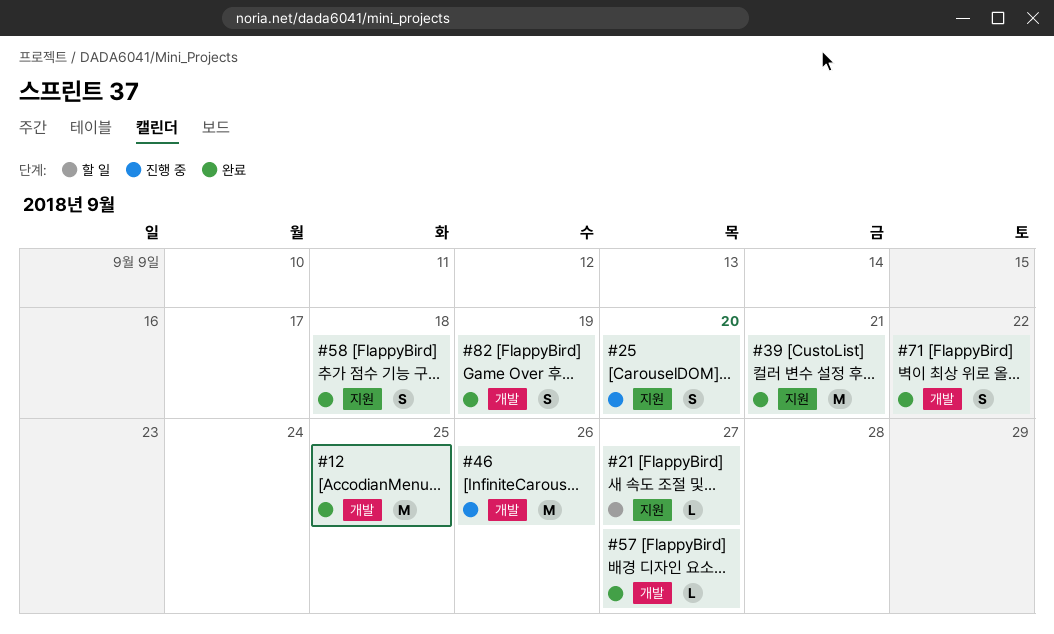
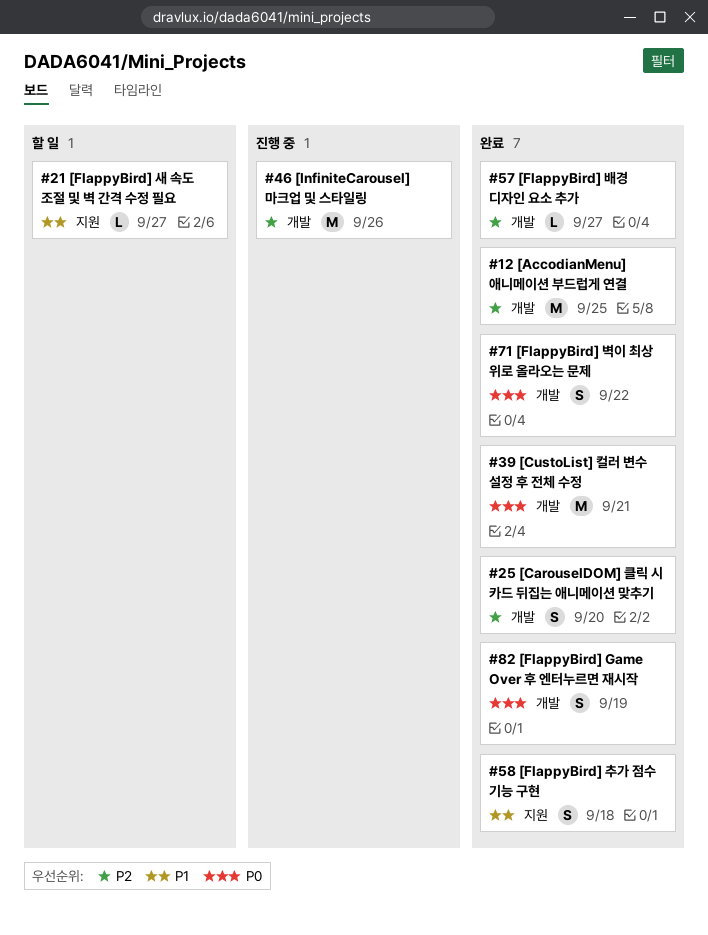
#25, status: 진행 중 -> 완료
#25, label: 지원 -> 개발
#39, label: 지원 -> 개발

